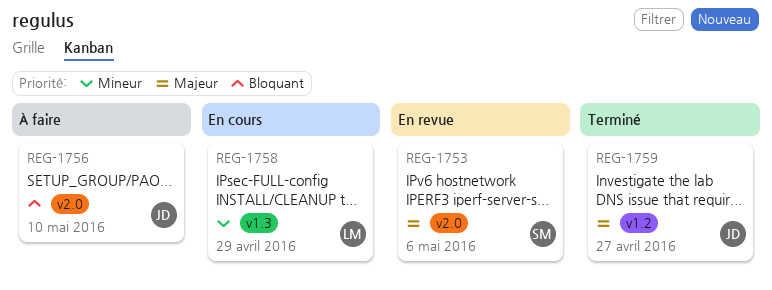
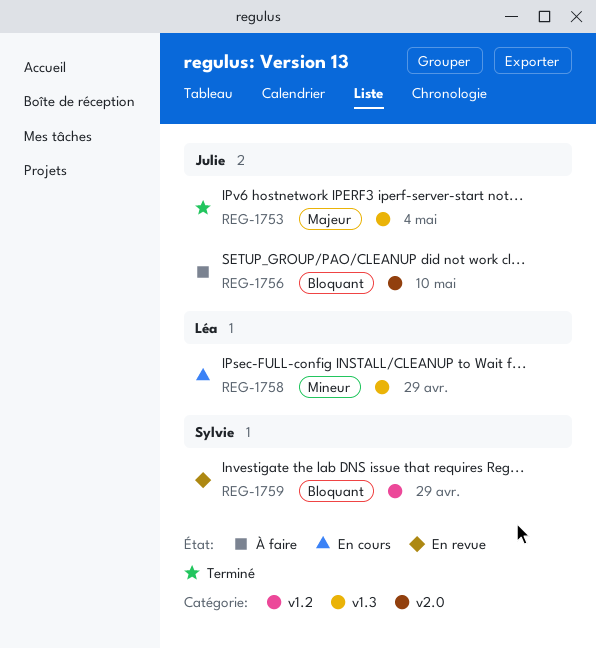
REG-1753, status: En revue -> Terminé
REG-1753, owner: Sylvie -> Julie
REG-1753, label: v2.0 -> v1.3
REG-1753, due: May 6 -> May 4
REG-1759, status: Terminé -> En revue
REG-1759, owner: Julie -> Sylvie
REG-1759, priority: Majeur -> Bloquant
REG-1759, due: Apr 27 -> Apr 29

